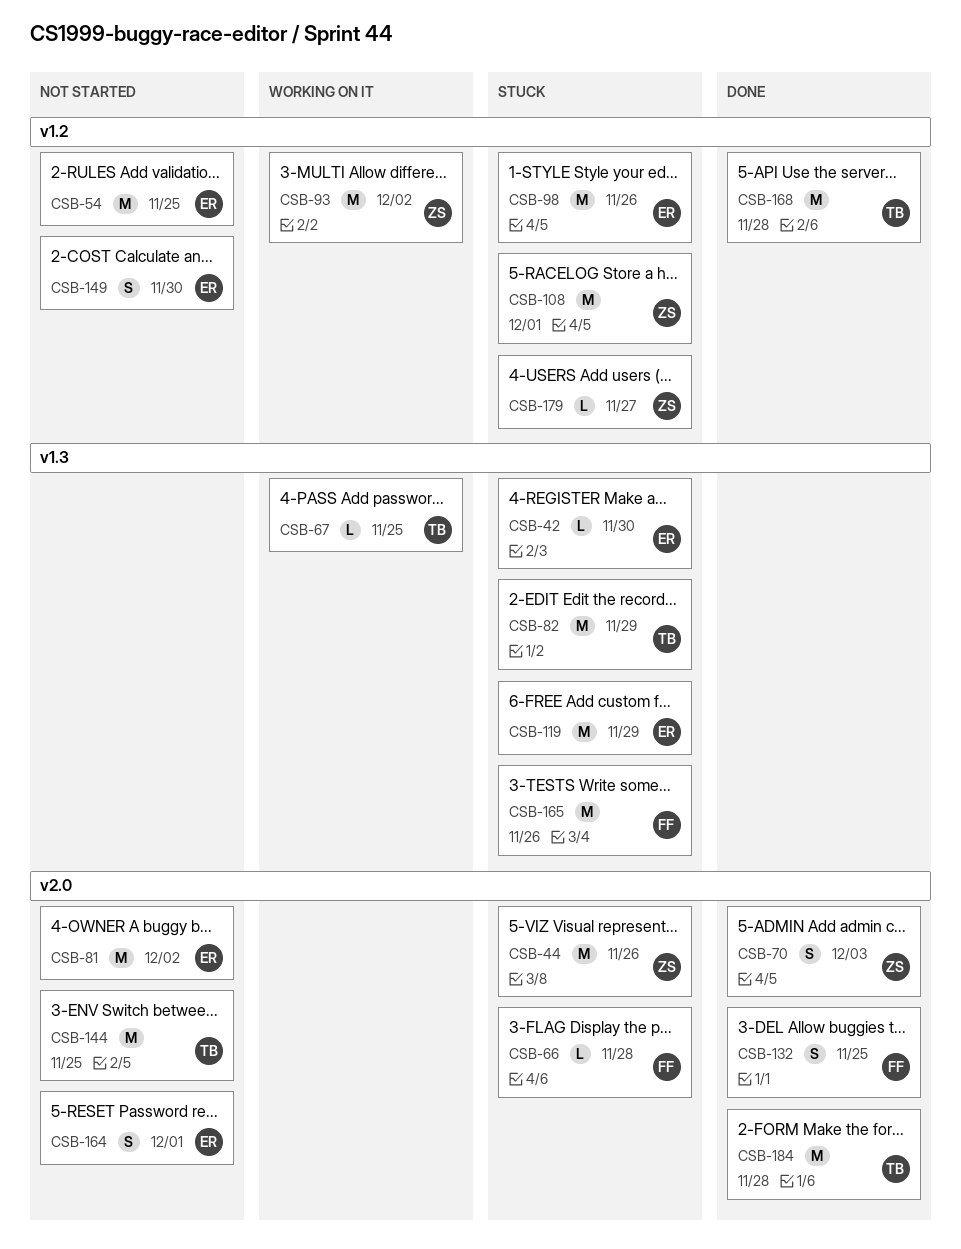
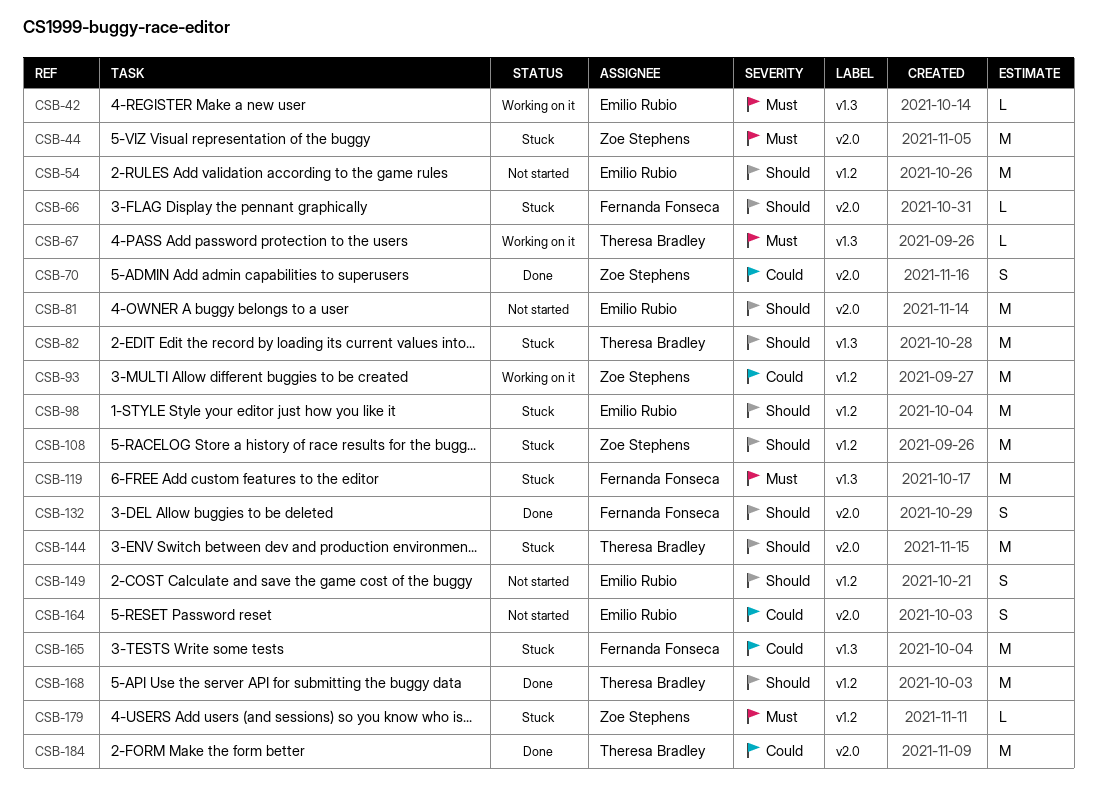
CSB-42, status: Stuck -> Working on it
CSB-119, owner: Emilio Rubio -> Fernanda Fonseca
CSB-144, status: Not started -> Stuck

